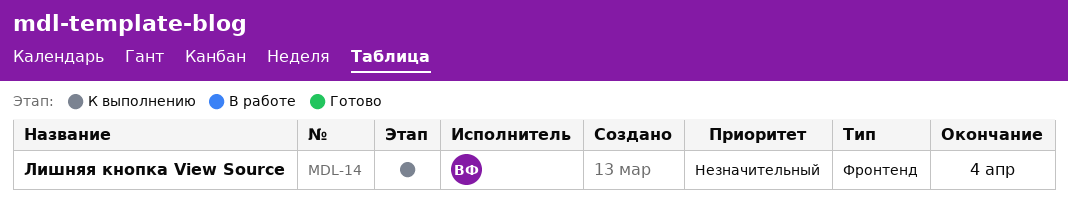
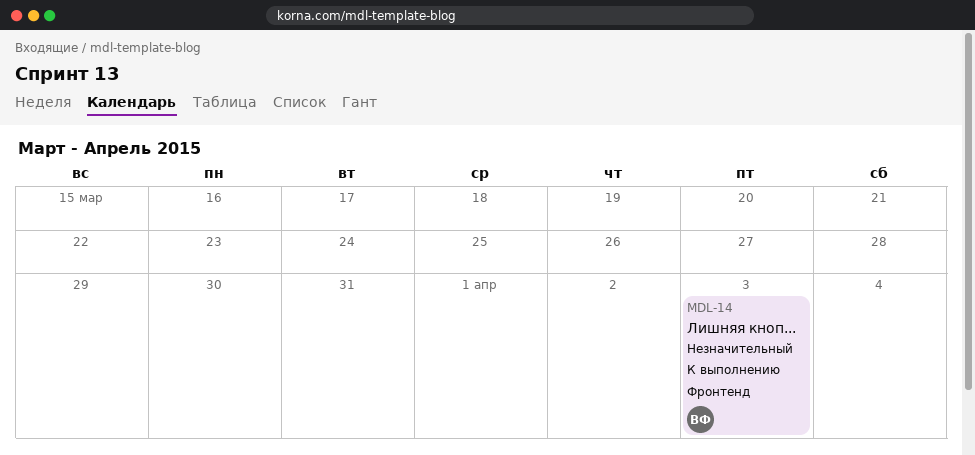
MDL-14, due: Apr 4 -> Apr 3

